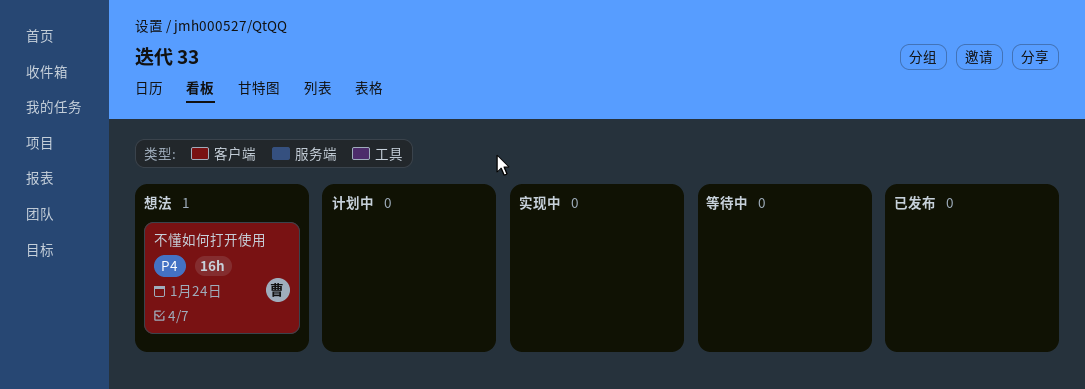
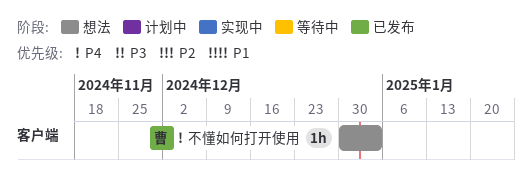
不懂如何打开使用, estimate: 16h -> 1h
不懂如何打开使用, due: Jan 24 -> Jan 3

